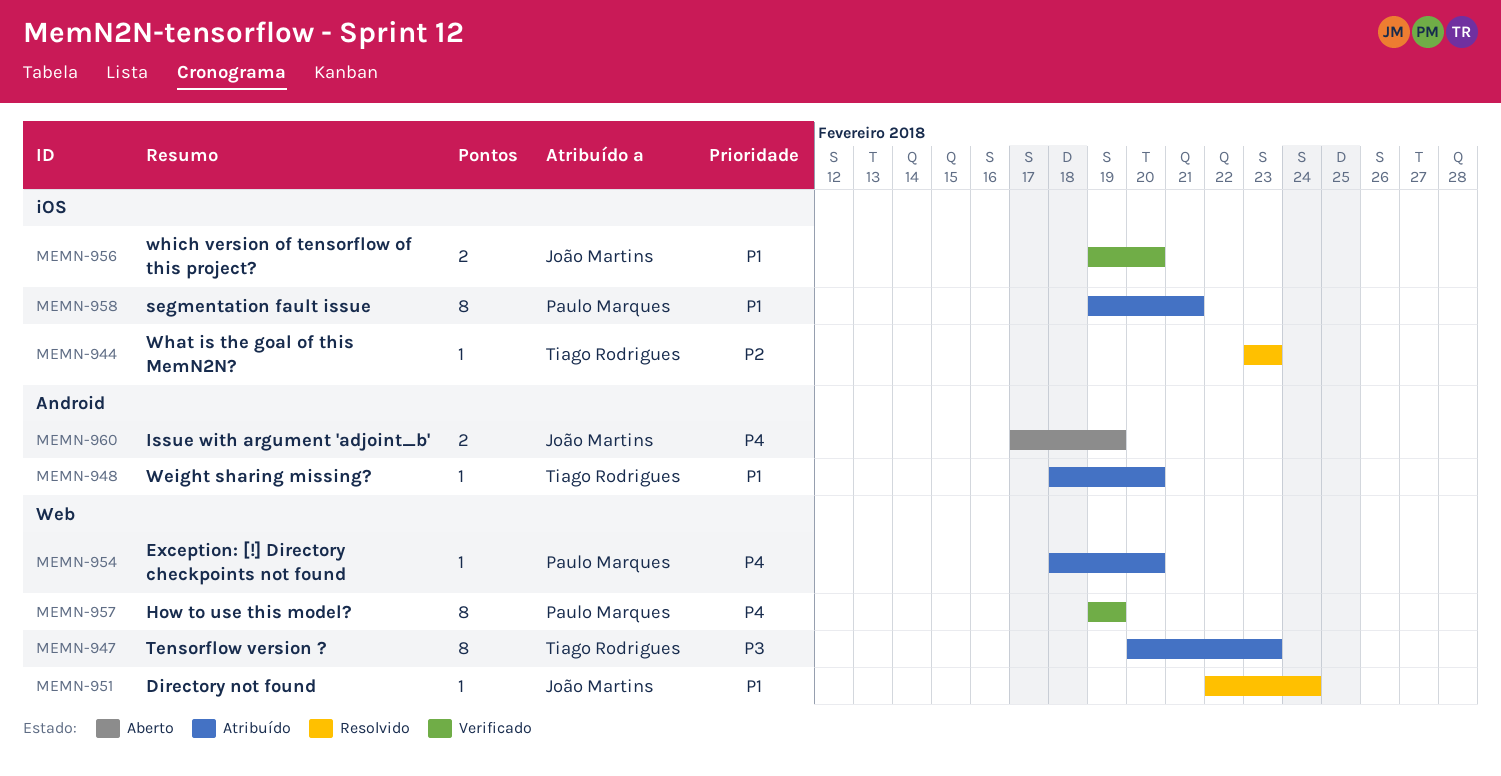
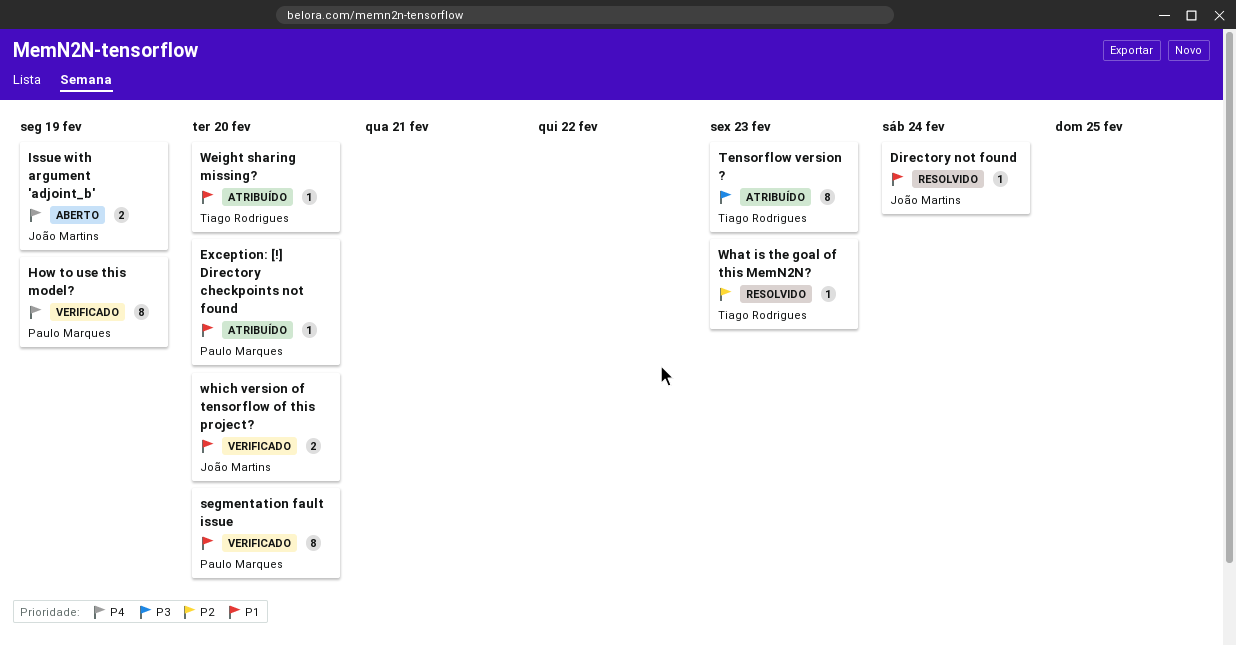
Exception: [!] Directory checkpoints not found, priority: P4 -> P1
segmentation fault issue, status: Atribuído -> Verificado
segmentation fault issue, due: Feb 21 -> Feb 20

